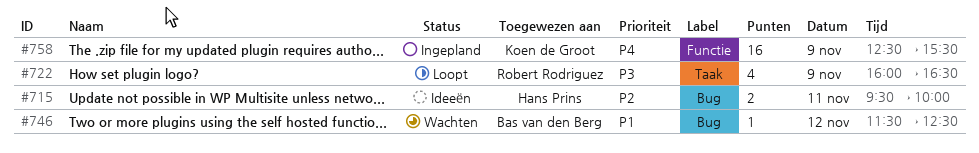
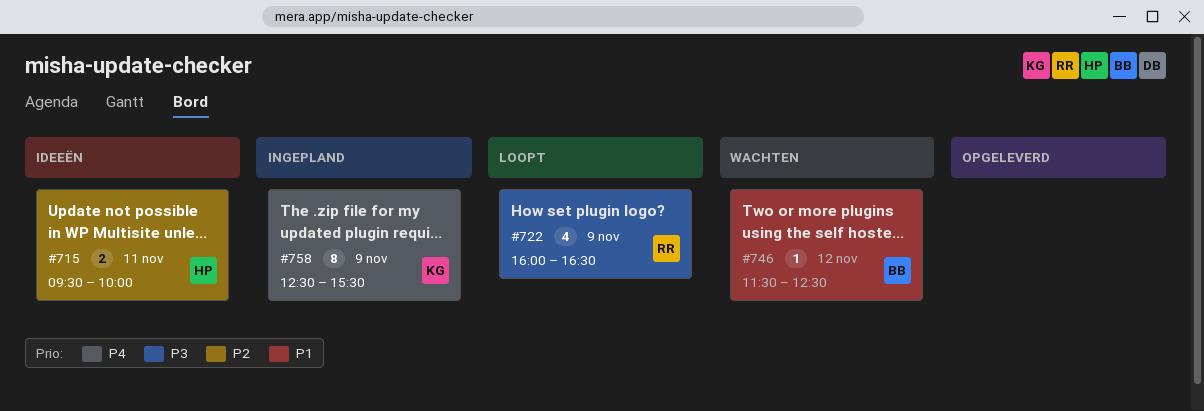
#758, estimate: 16 -> 8

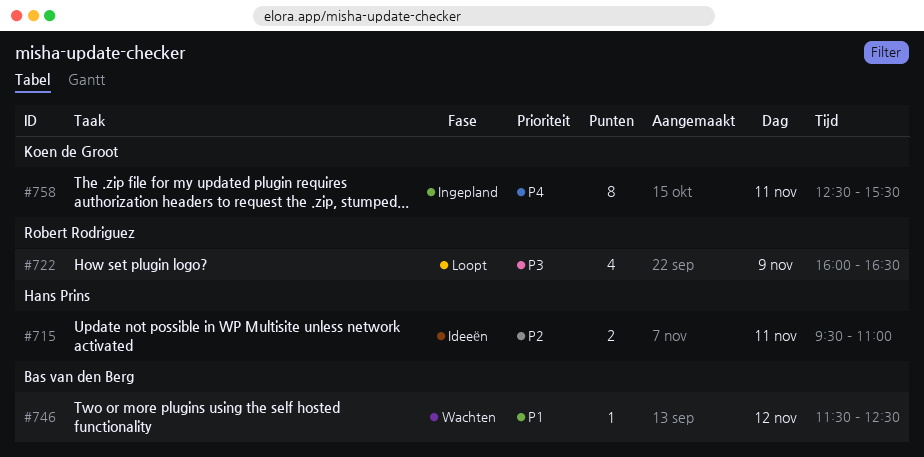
#715, ends: 10:00 -> 11:00
#758, day: Nov 9 -> Nov 11

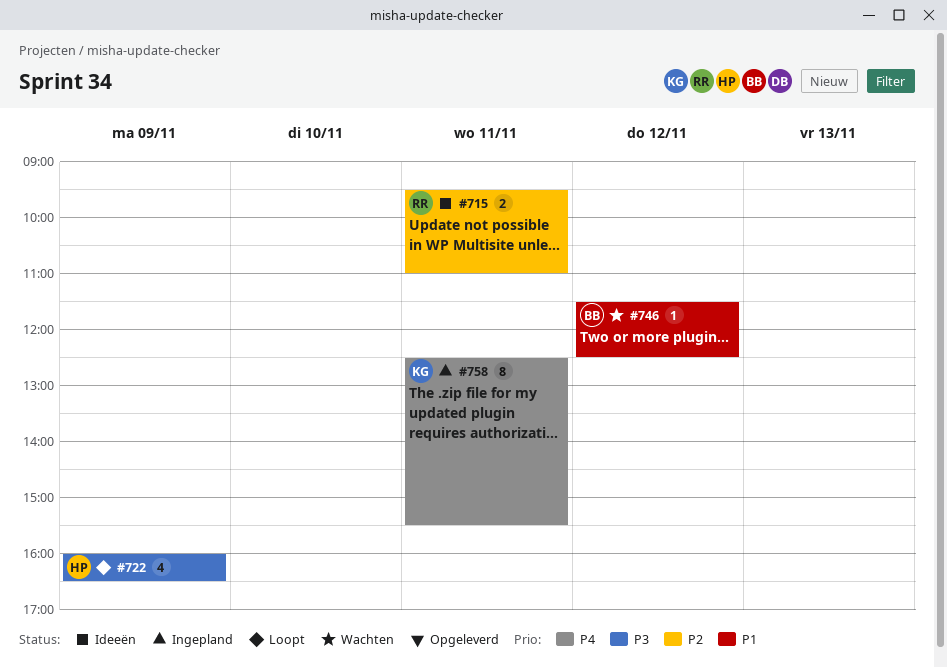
#715, owner: Hans Prins -> Robert Rodriguez
#722, owner: Robert Rodriguez -> Hans Prins

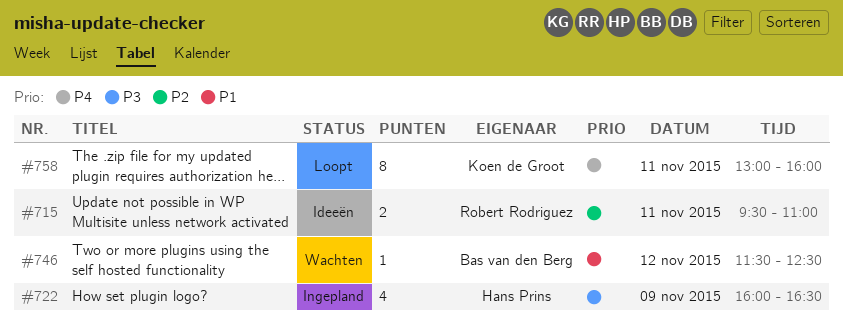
#722, status: Loopt -> Ingepland
#758, status: Ingepland -> Loopt
#758, begins: 12:30 -> 13:00
#758, ends: 15:30 -> 16:00

